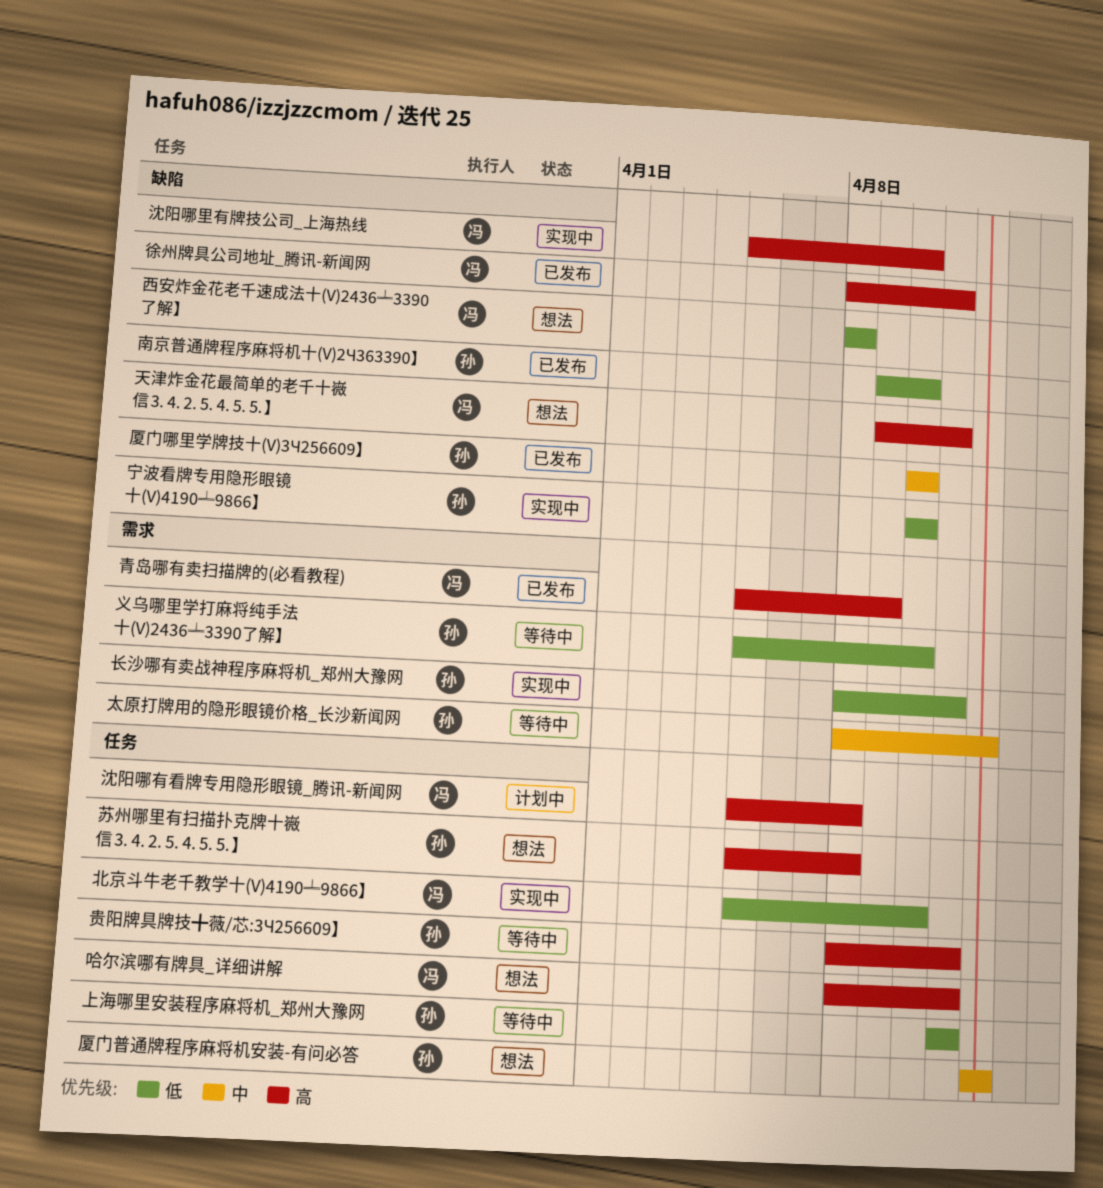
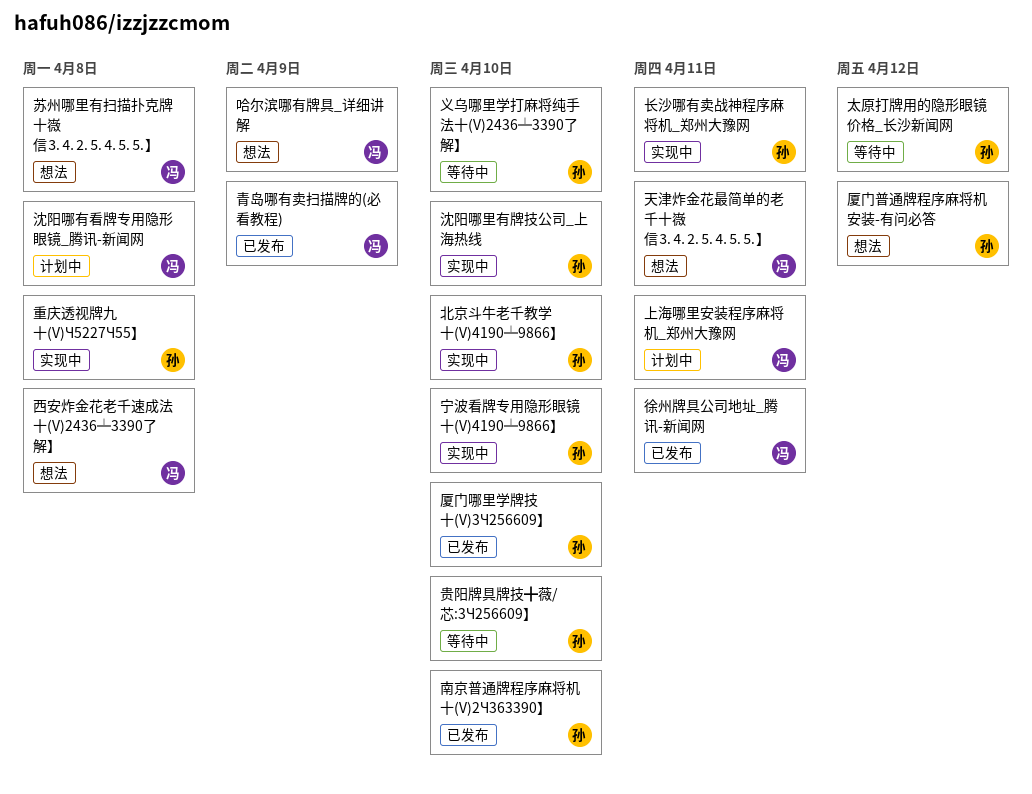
上海哪里安装程序麻将机_郑州大豫网, status: 等待中 -> 计划中
上海哪里安装程序麻将机_郑州大豫网, owner: 孙 -> 冯
北京斗牛老千教学十(V)4190╧9866】, owner: 冯 -> 孙
哈尔滨哪有牌具_详细讲解, due: Apr 11 -> Apr 9
沈阳哪里有牌技公司_上海热线, owner: 冯 -> 孙
苏州哪里有扫描扑克牌十嶶信⒊⒋⒉⒌⒋⒌⒌】, owner: 孙 -> 冯
贵阳牌具牌技╋薇/芯:3Ч256609】, due: Apr 11 -> Apr 10
重庆透视牌九十(V)Ч5227Ч55】: none -> present

